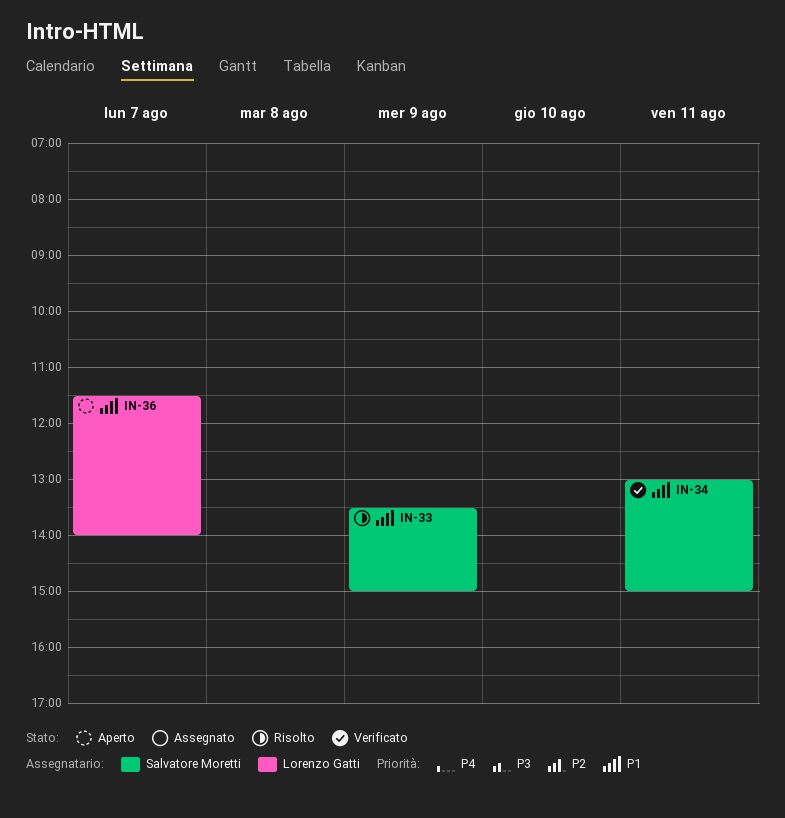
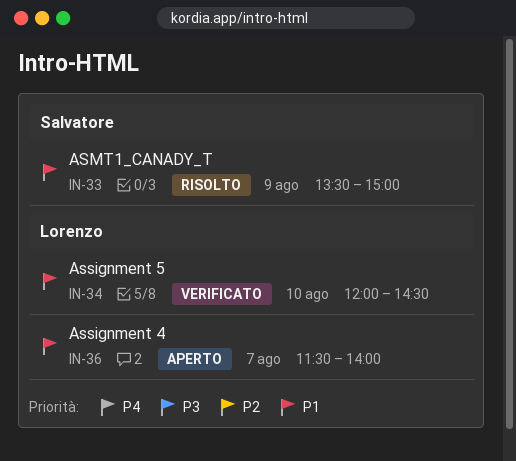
IN-34, owner: Salvatore Moretti -> Lorenzo Gatti
IN-34, day: Aug 11 -> Aug 10
IN-34, begins: 13:00 -> 12:00
IN-34, ends: 15:00 -> 14:30

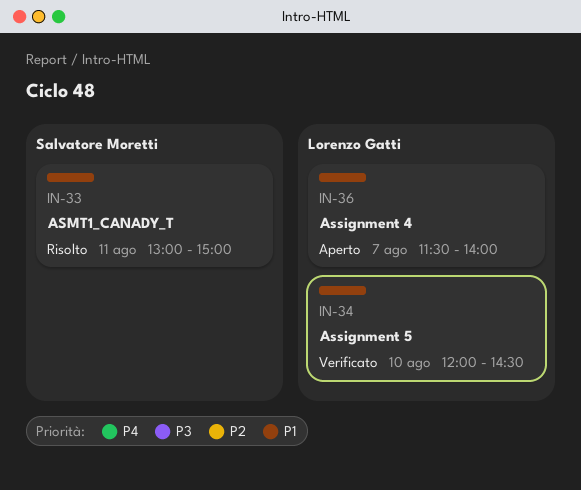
IN-33, day: Aug 9 -> Aug 11
IN-33, begins: 13:30 -> 13:00

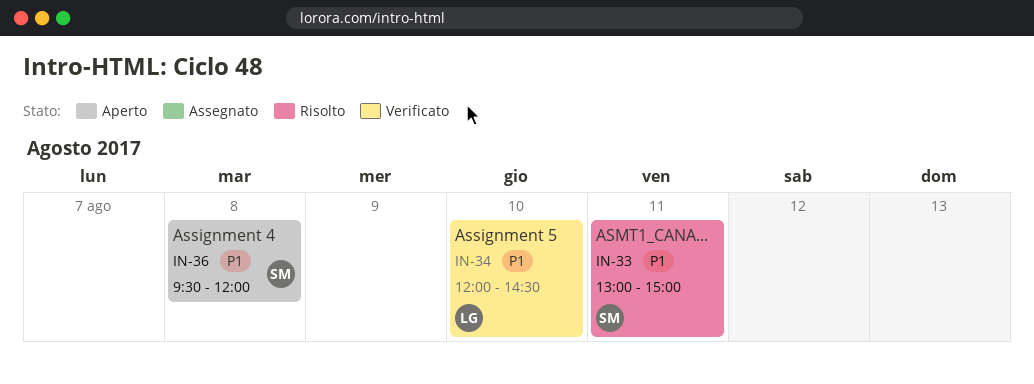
IN-36, owner: Lorenzo Gatti -> Salvatore Moretti
IN-36, day: Aug 7 -> Aug 8
IN-36, begins: 11:30 -> 09:30
IN-36, ends: 14:00 -> 12:00

